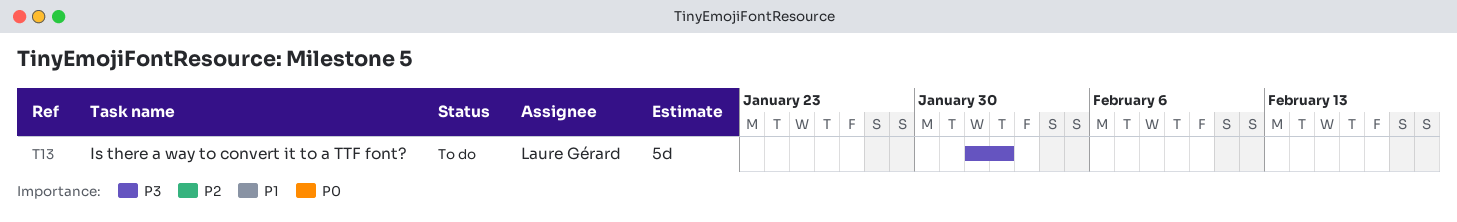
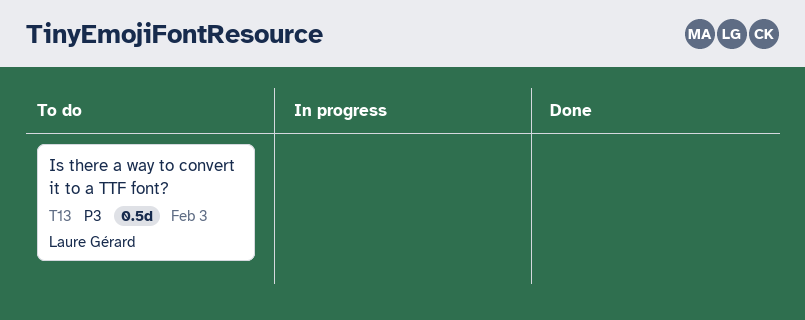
T13, estimate: 5d -> 0.5d
T13, due: Feb 2 -> Feb 3

